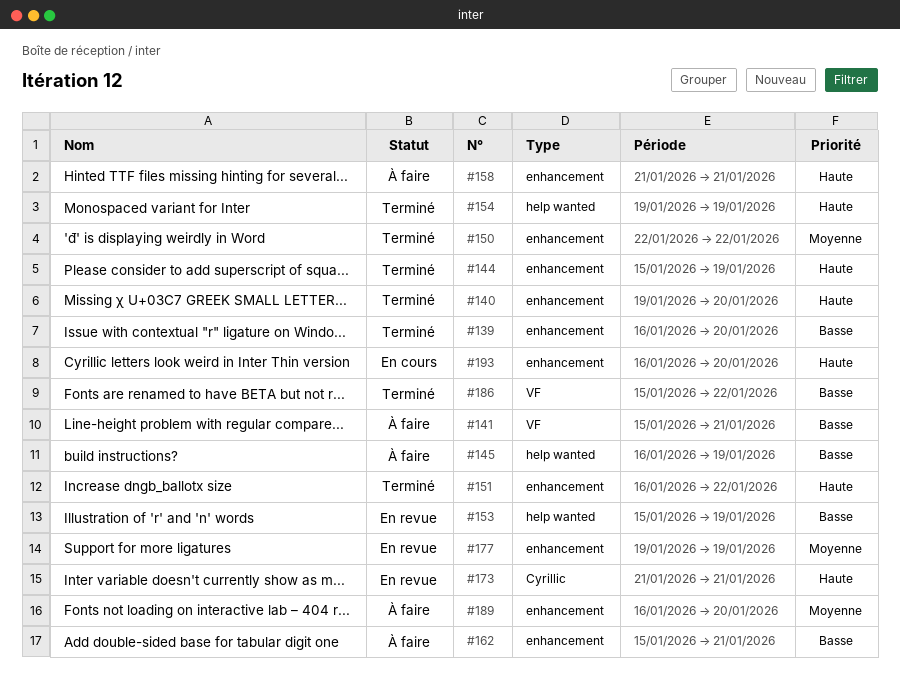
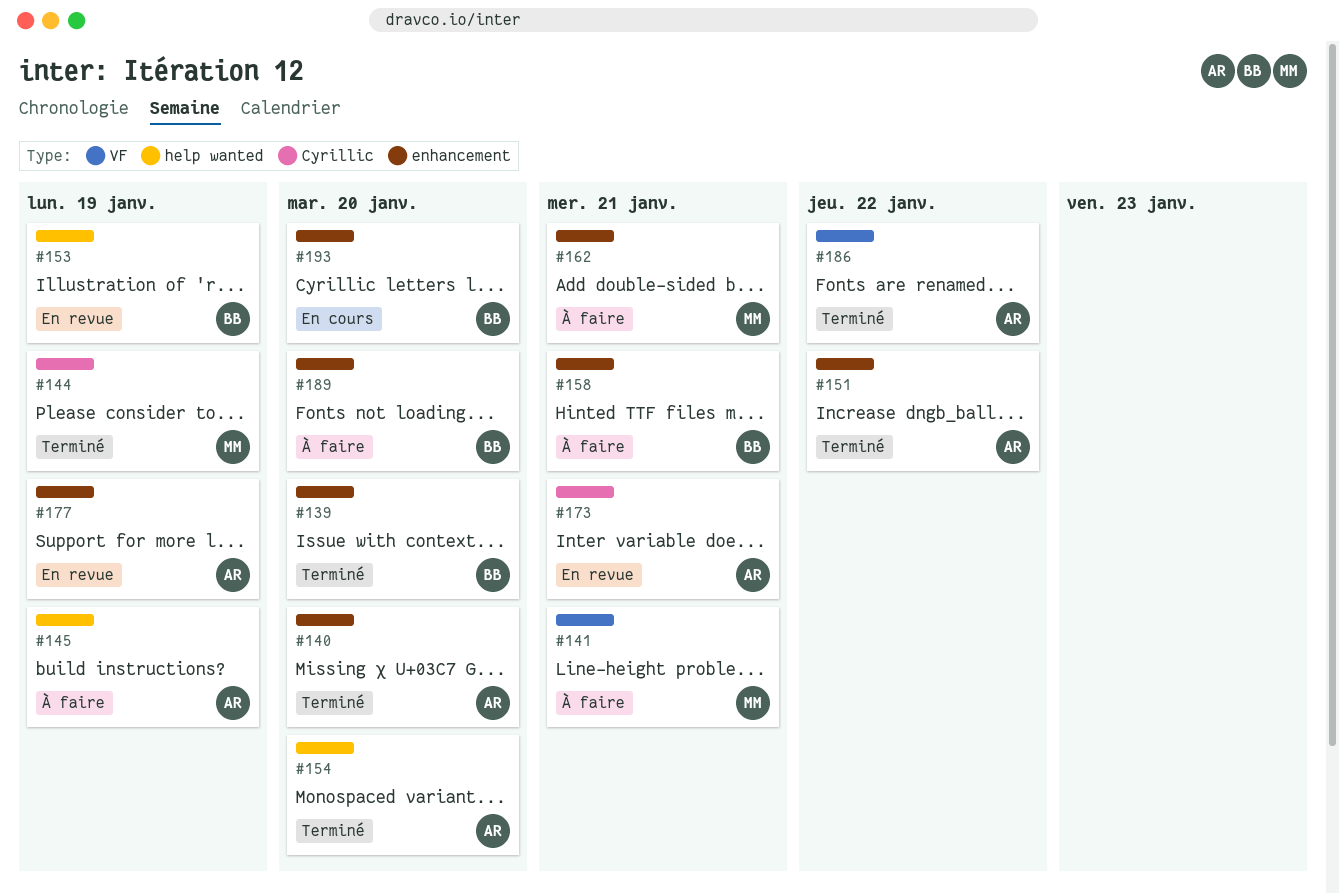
#144, label: enhancement -> Cyrillic
#150: present -> none
#154, due: Jan 19 -> Jan 20

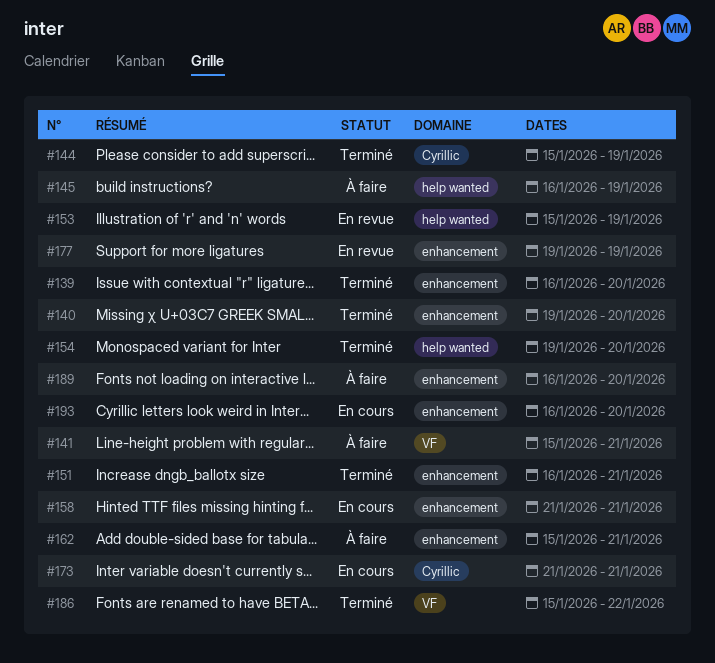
#151, due: Jan 22 -> Jan 21
#158, status: À faire -> En cours
#173, status: En revue -> En cours

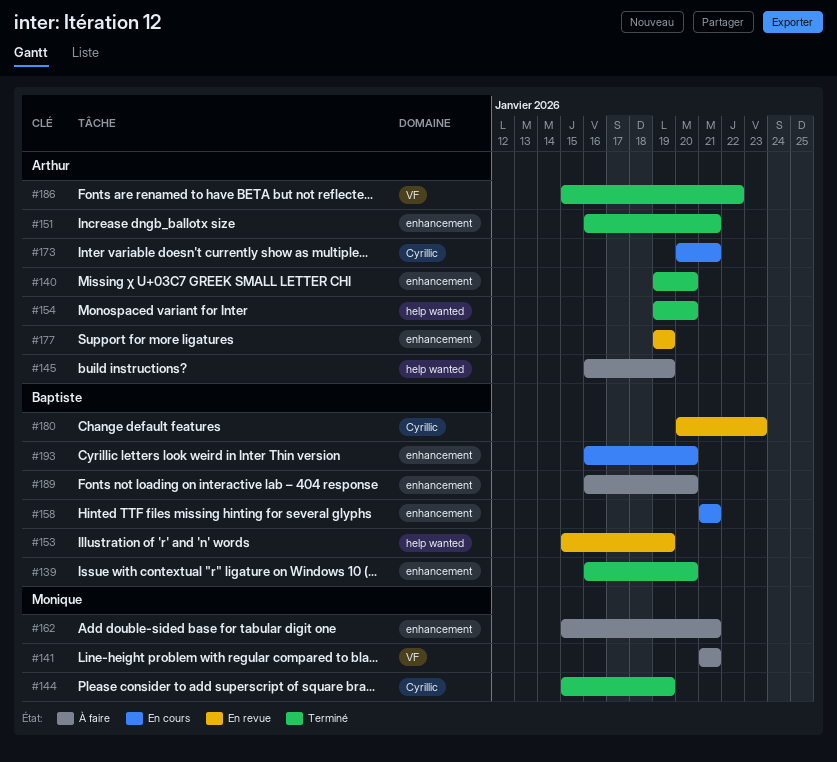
#141, start: Jan 15 -> Jan 21
#173, start: Jan 21 -> Jan 20
#180: none -> present

